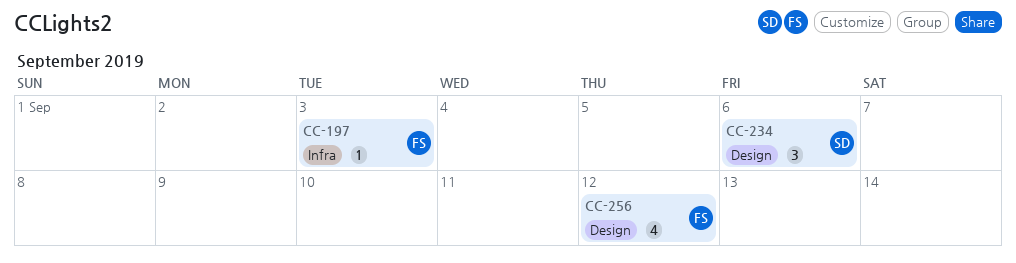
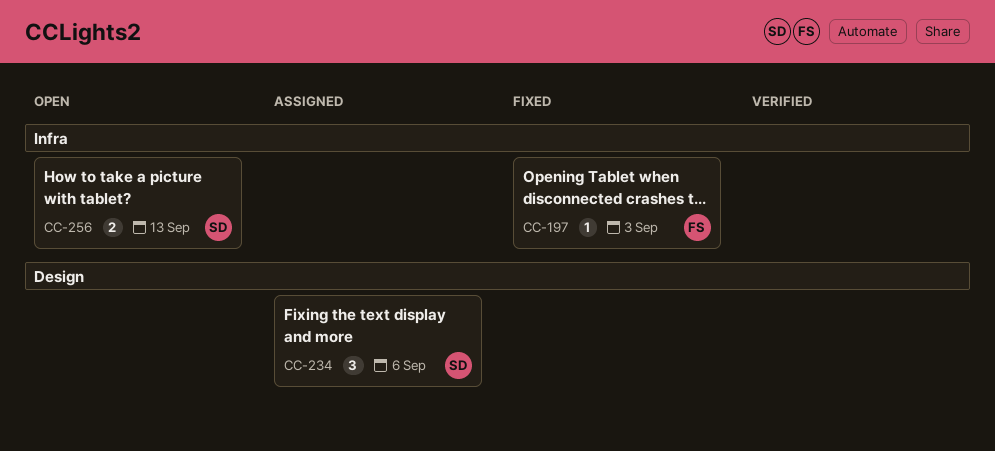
CC-256, owner: FS -> SD
CC-256, label: Design -> Infra
CC-256, estimate: 4 -> 2
CC-256, due: Sep 12 -> Sep 13

